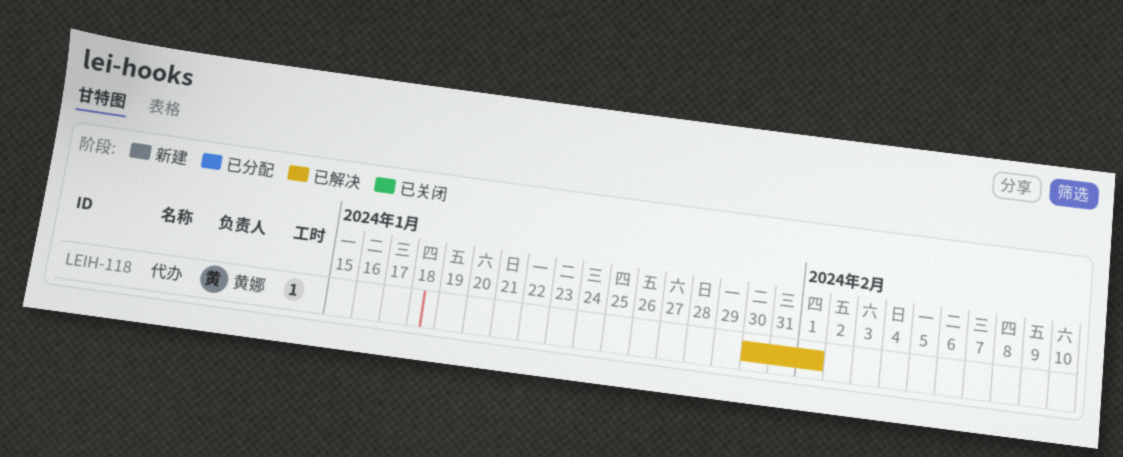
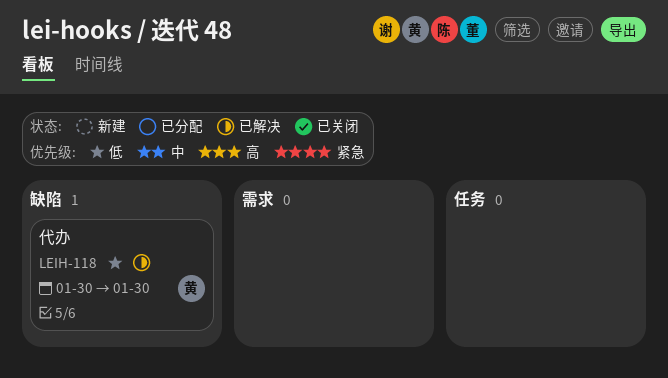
LEIH-118, due: Feb 1 -> Jan 30

